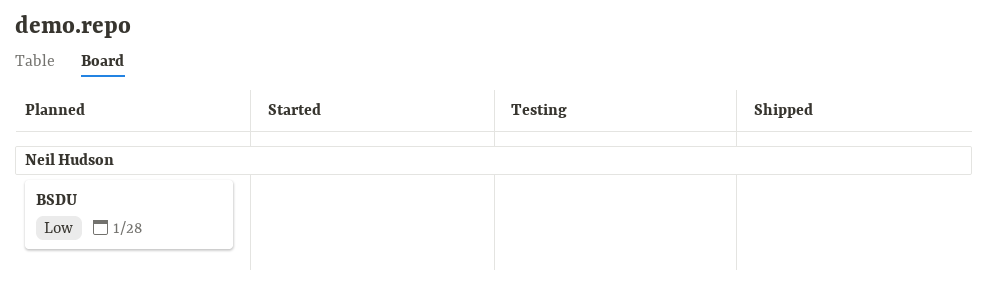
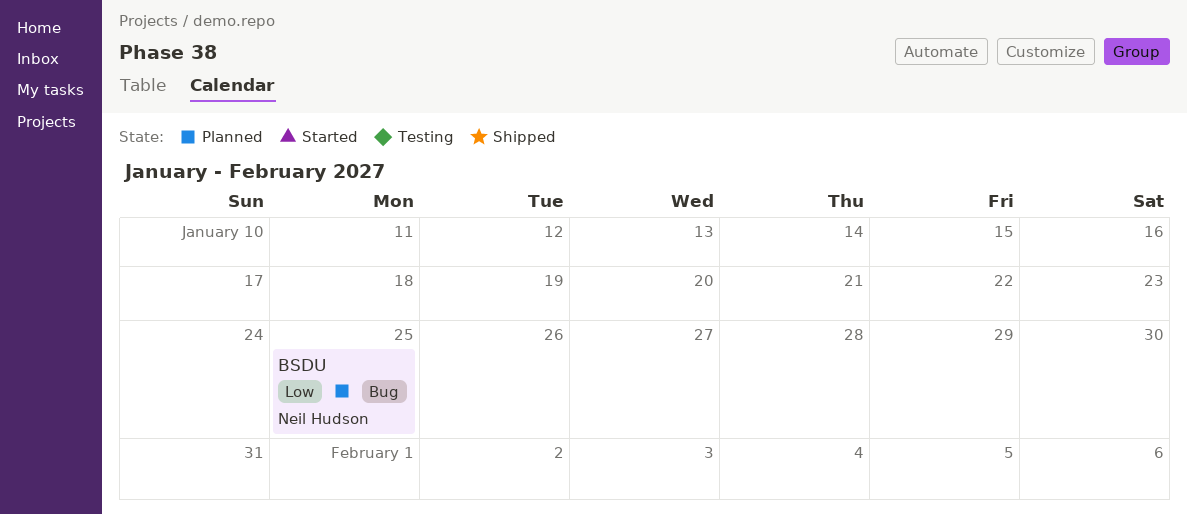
BSDU, due: Jan 28 -> Jan 25

